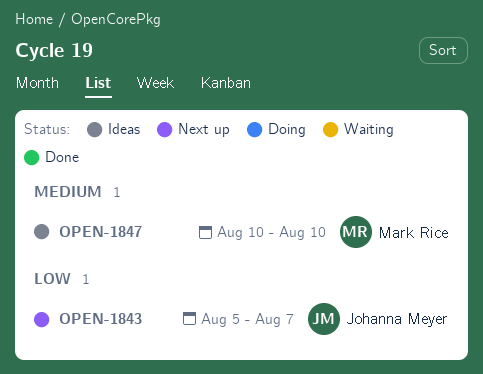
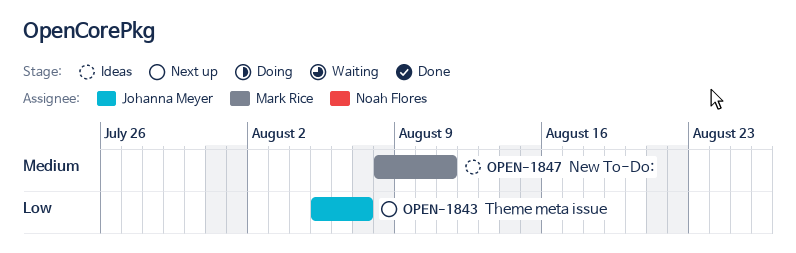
OPEN-1847, start: Aug 10 -> Aug 8
OPEN-1847, due: Aug 10 -> Aug 11

